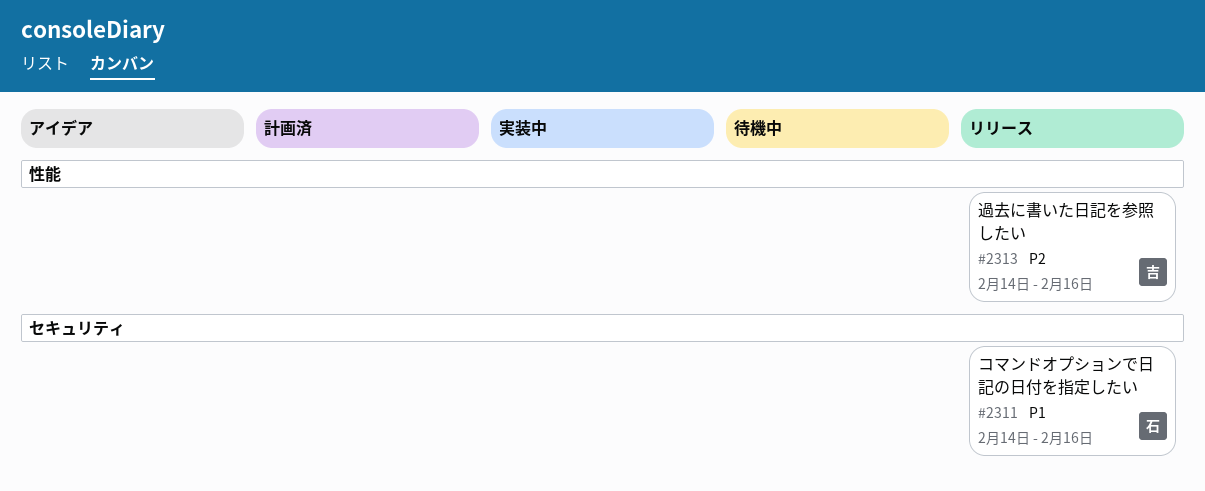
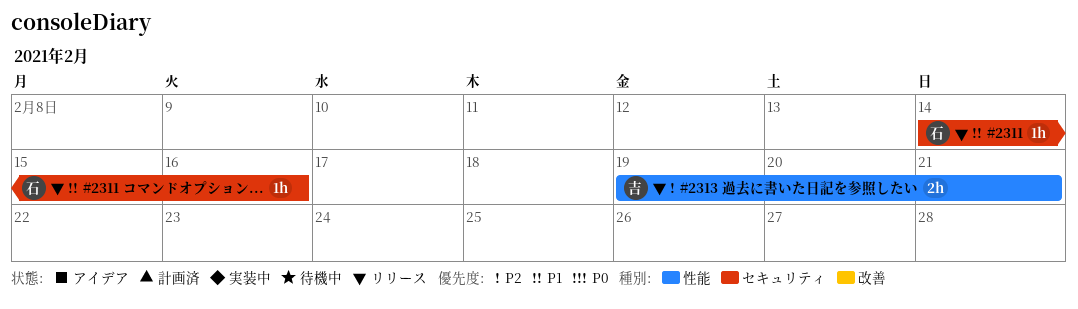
#2313, start: Feb 14 -> Feb 19
#2313, due: Feb 16 -> Feb 21

